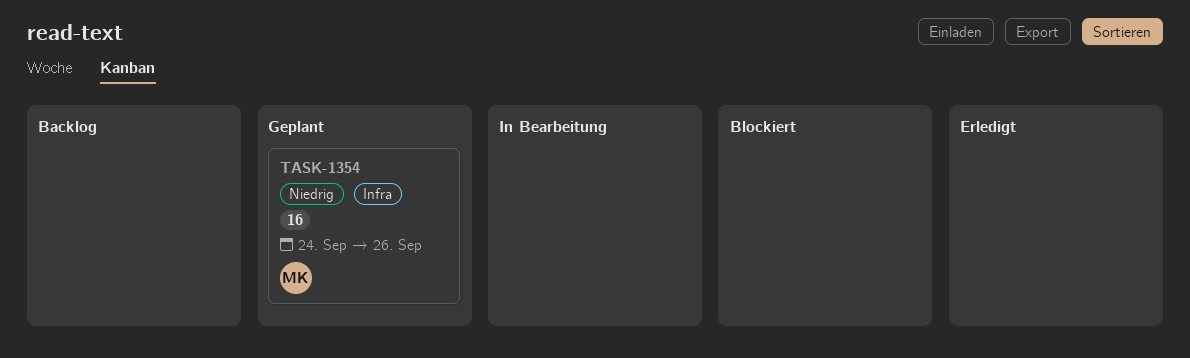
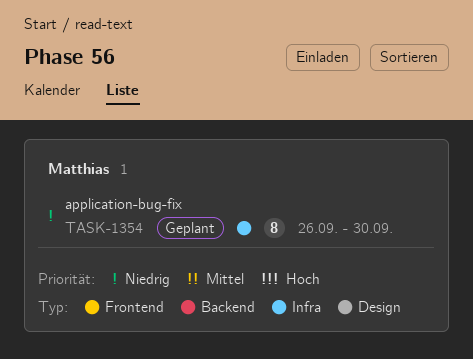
TASK-1354, estimate: 16 -> 8
TASK-1354, start: Sep 24 -> Sep 26
TASK-1354, due: Sep 26 -> Sep 30

